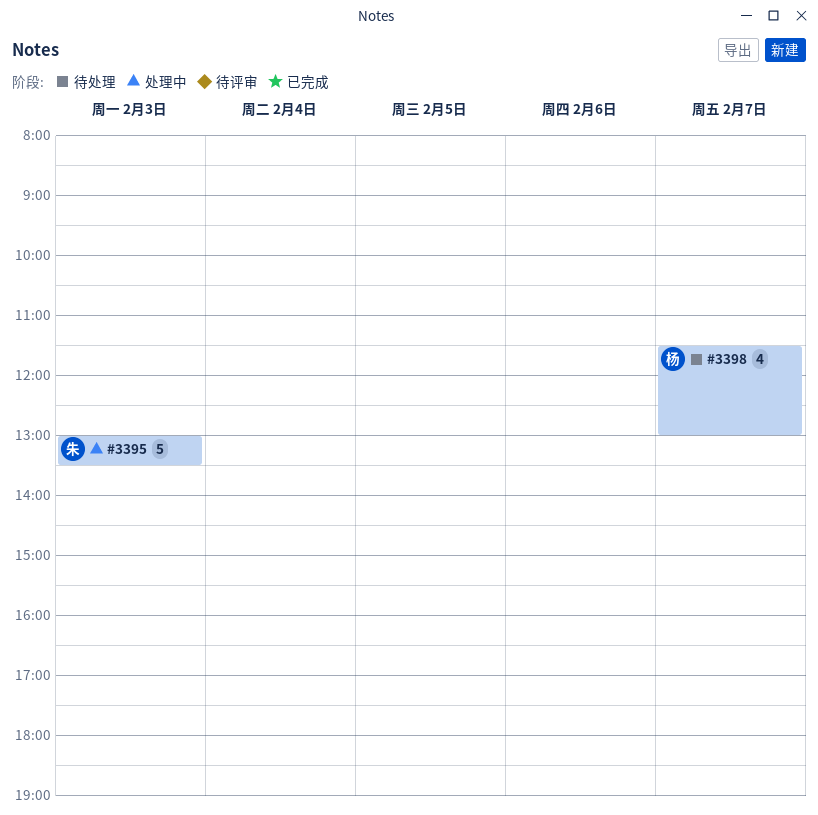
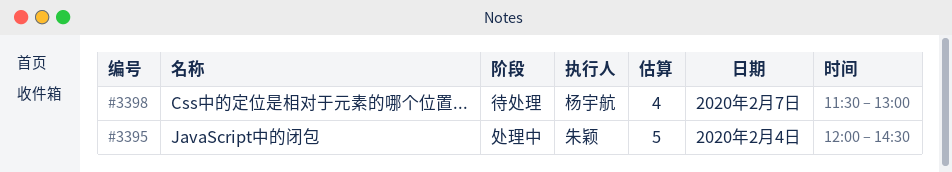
#3395, day: Feb 3 -> Feb 4
#3395, begins: 13:00 -> 12:00
#3395, ends: 13:30 -> 14:30

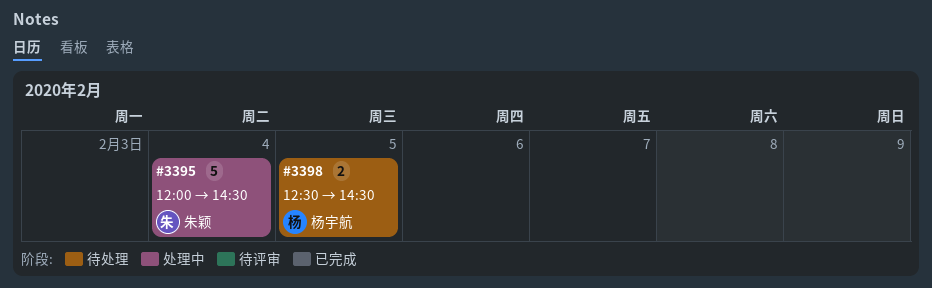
#3398, estimate: 4 -> 2
#3398, day: Feb 7 -> Feb 5
#3398, begins: 11:30 -> 12:30
#3398, ends: 13:00 -> 14:30

